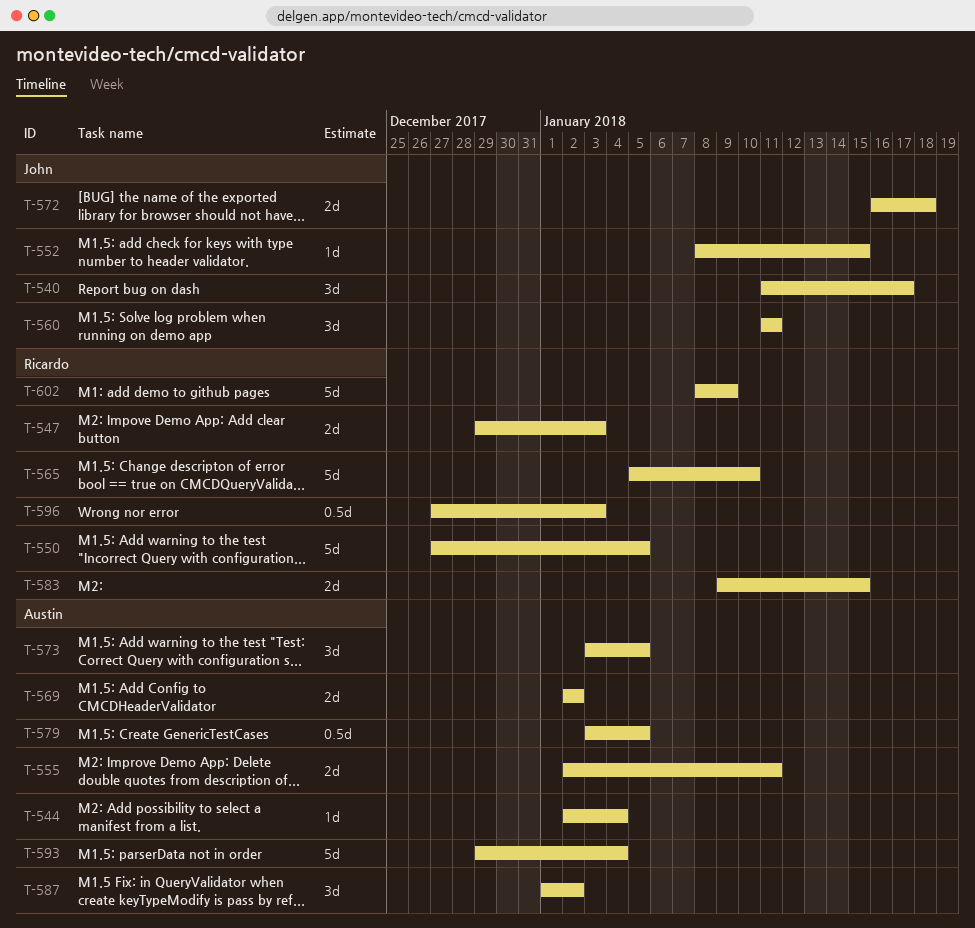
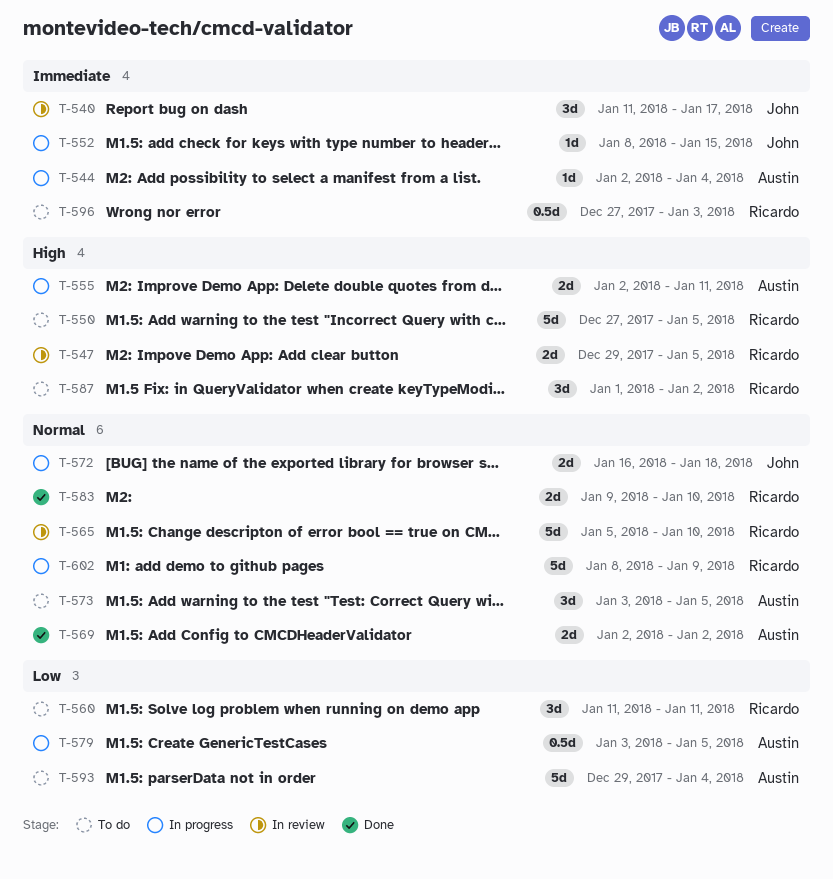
T-547, due: Jan 3 -> Jan 5
T-560, owner: John -> Ricardo
T-583, due: Jan 15 -> Jan 10
T-587, owner: Austin -> Ricardo

